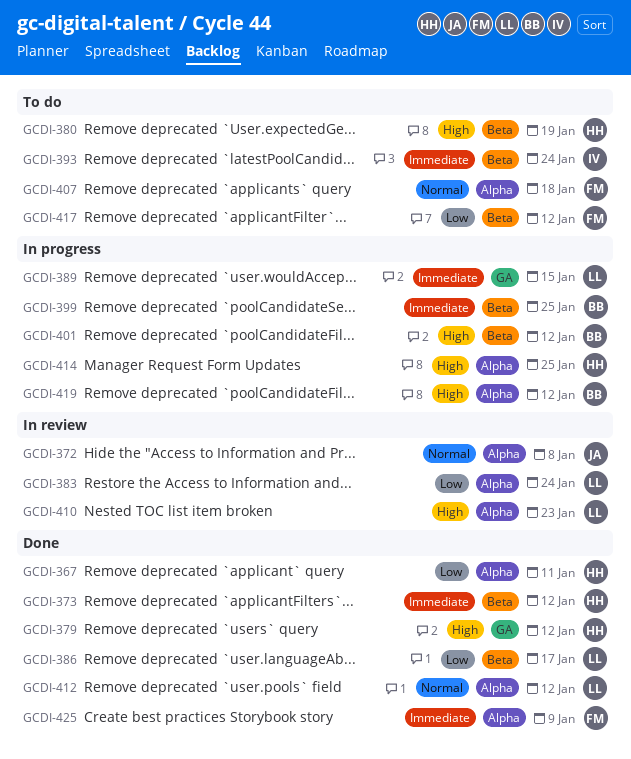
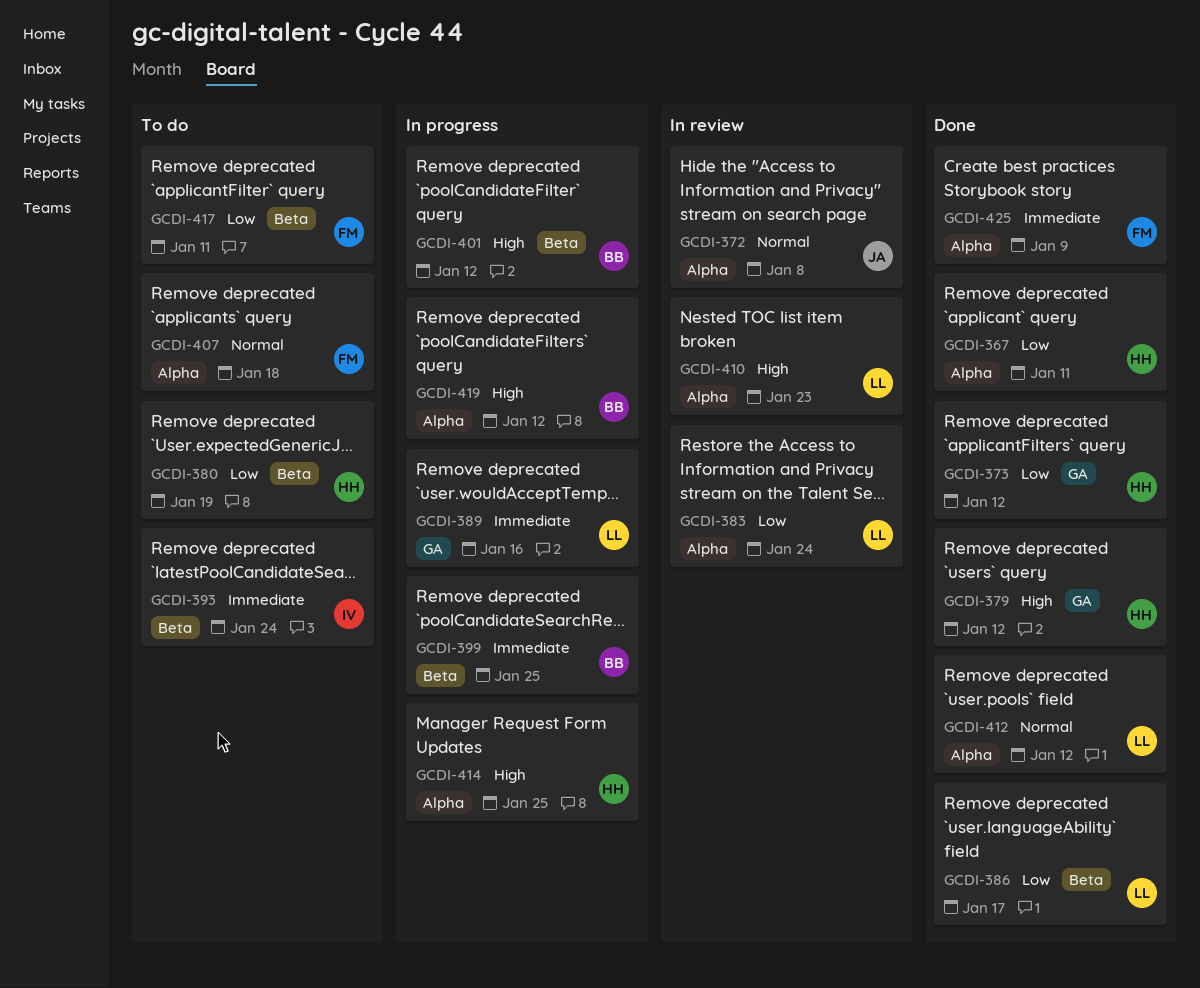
GCDI-373, priority: Immediate -> Low
GCDI-373, label: Beta -> GA
GCDI-380, priority: High -> Low
GCDI-389, due: Jan 15 -> Jan 16
GCDI-417, due: Jan 12 -> Jan 11

